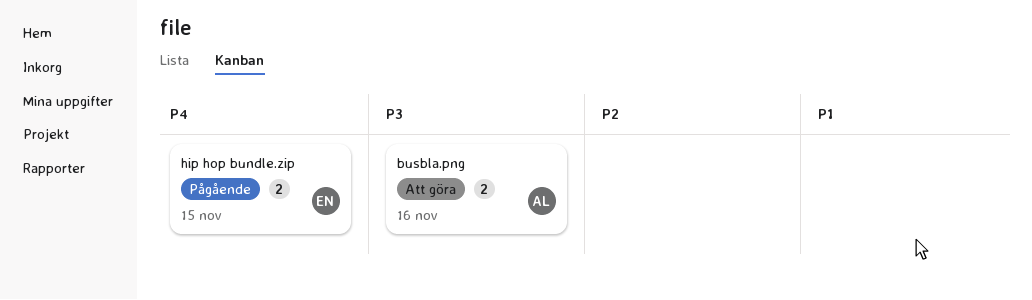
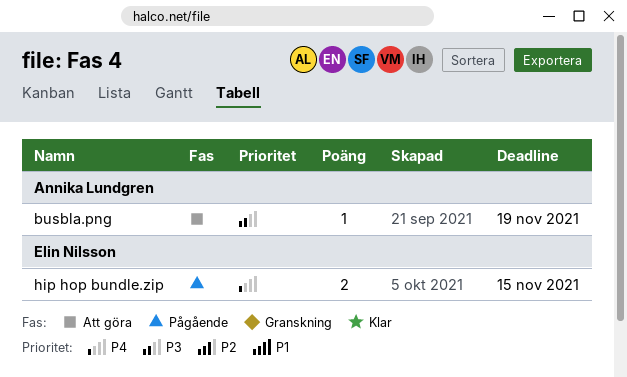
busbla.png, estimate: 2 -> 1
busbla.png, due: Nov 16 -> Nov 19

